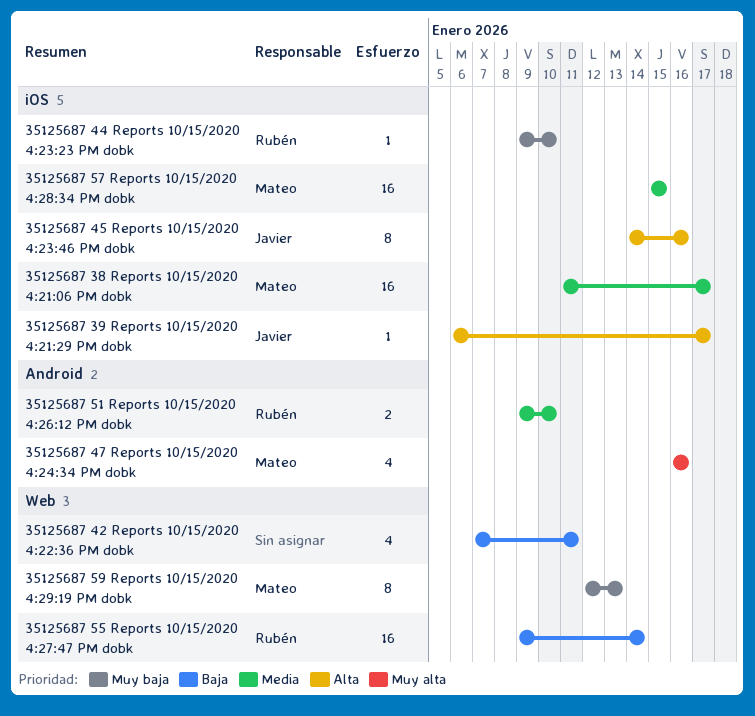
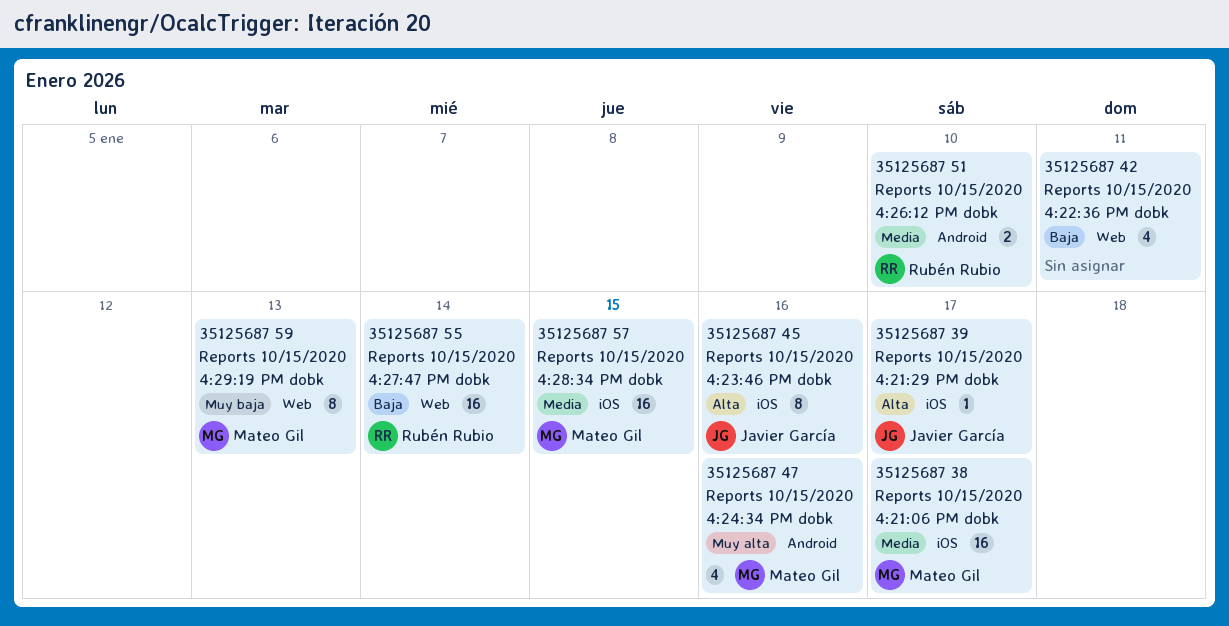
35125687 44 Reports 10/15/2020 4:23:23 PM dobk: present -> none

